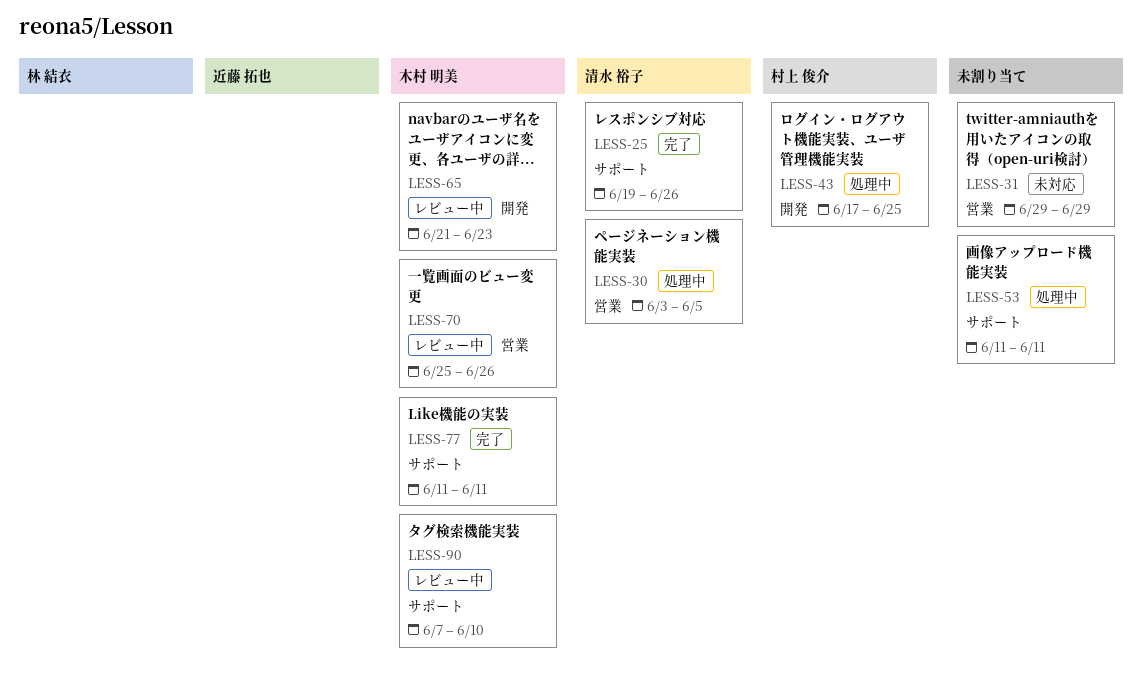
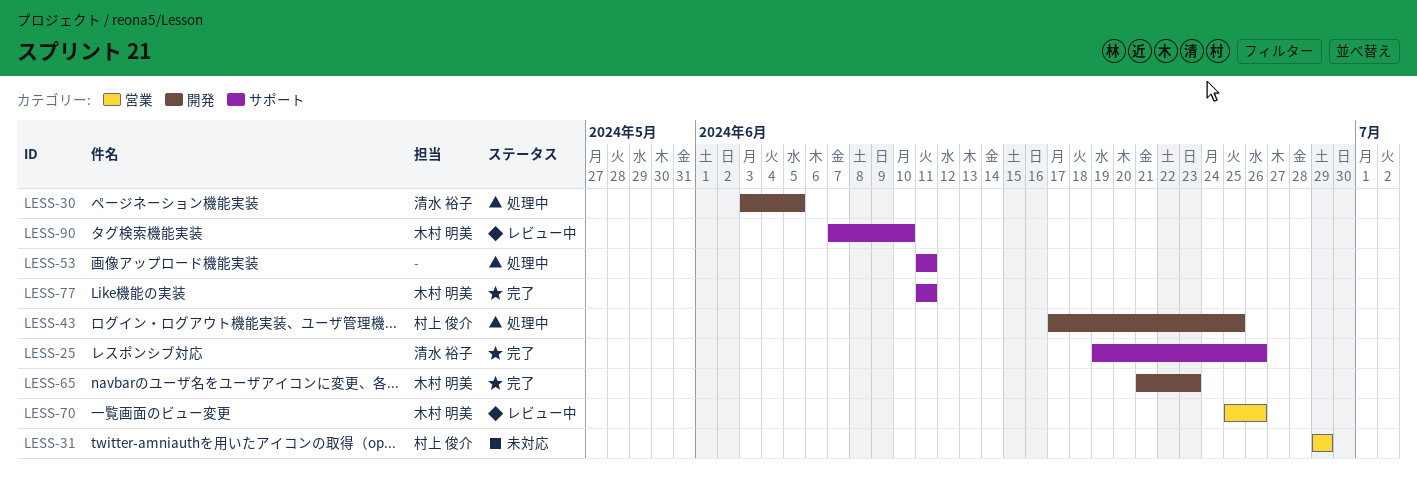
LESS-30, label: 営業 -> 開発
LESS-31, owner: none -> 村上 俊介
LESS-65, status: レビュー中 -> 完了

